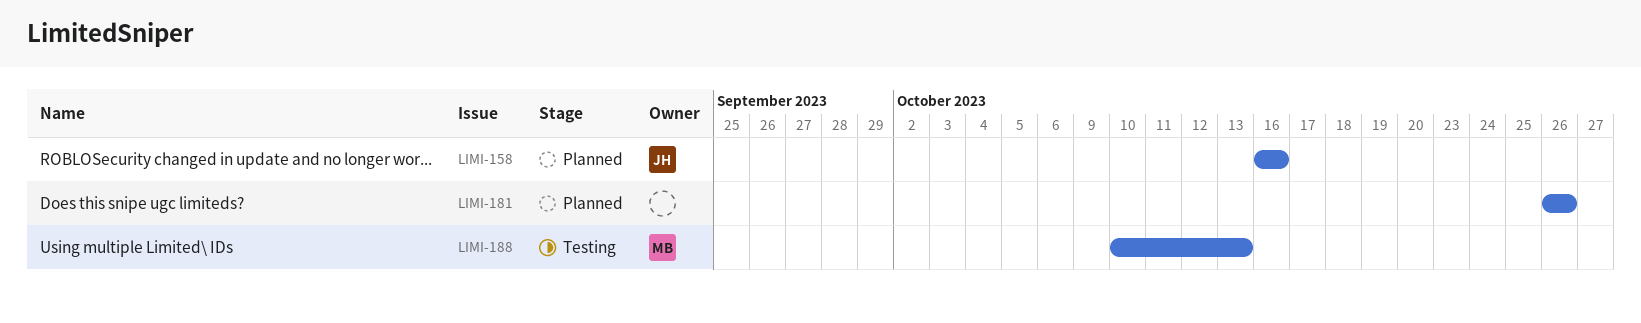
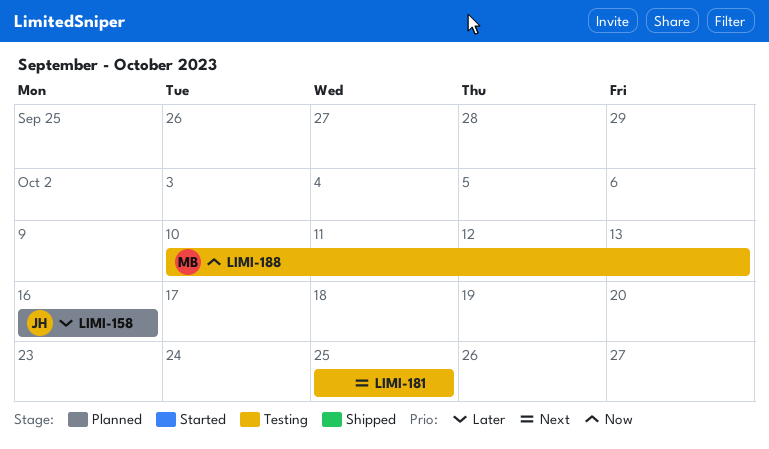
LIMI-181, status: Planned -> Testing
LIMI-181, start: Oct 26 -> Oct 25
LIMI-181, due: Oct 26 -> Oct 25

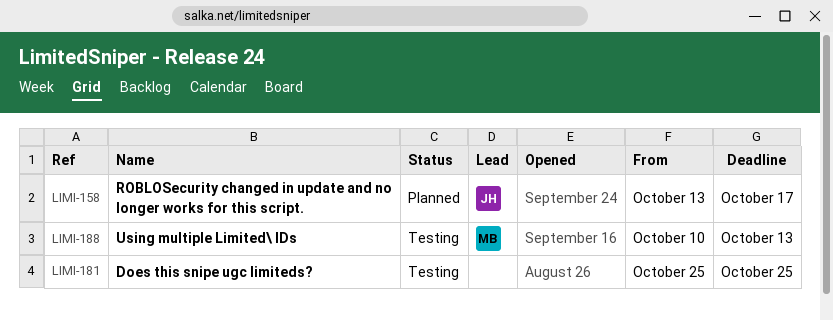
LIMI-158, start: Oct 16 -> Oct 13
LIMI-158, due: Oct 16 -> Oct 17

